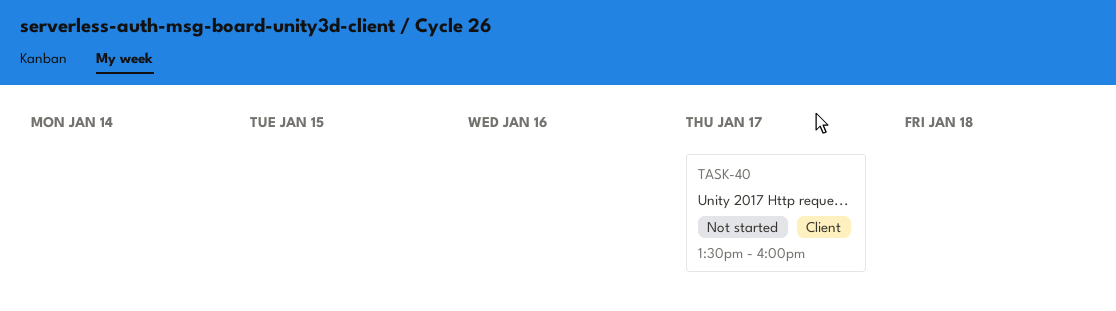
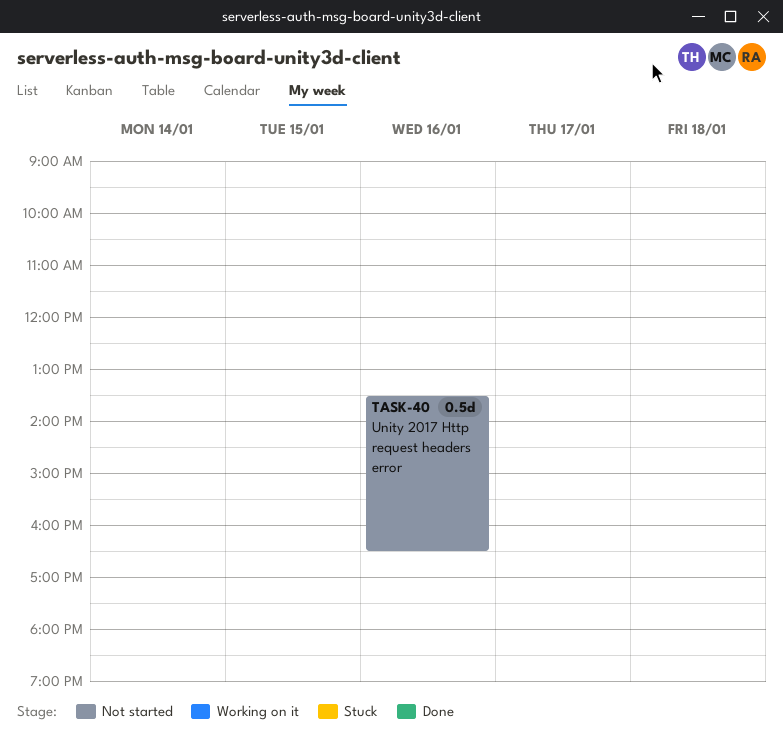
TASK-40, day: Jan 17 -> Jan 16
TASK-40, ends: 16:00 -> 16:30

